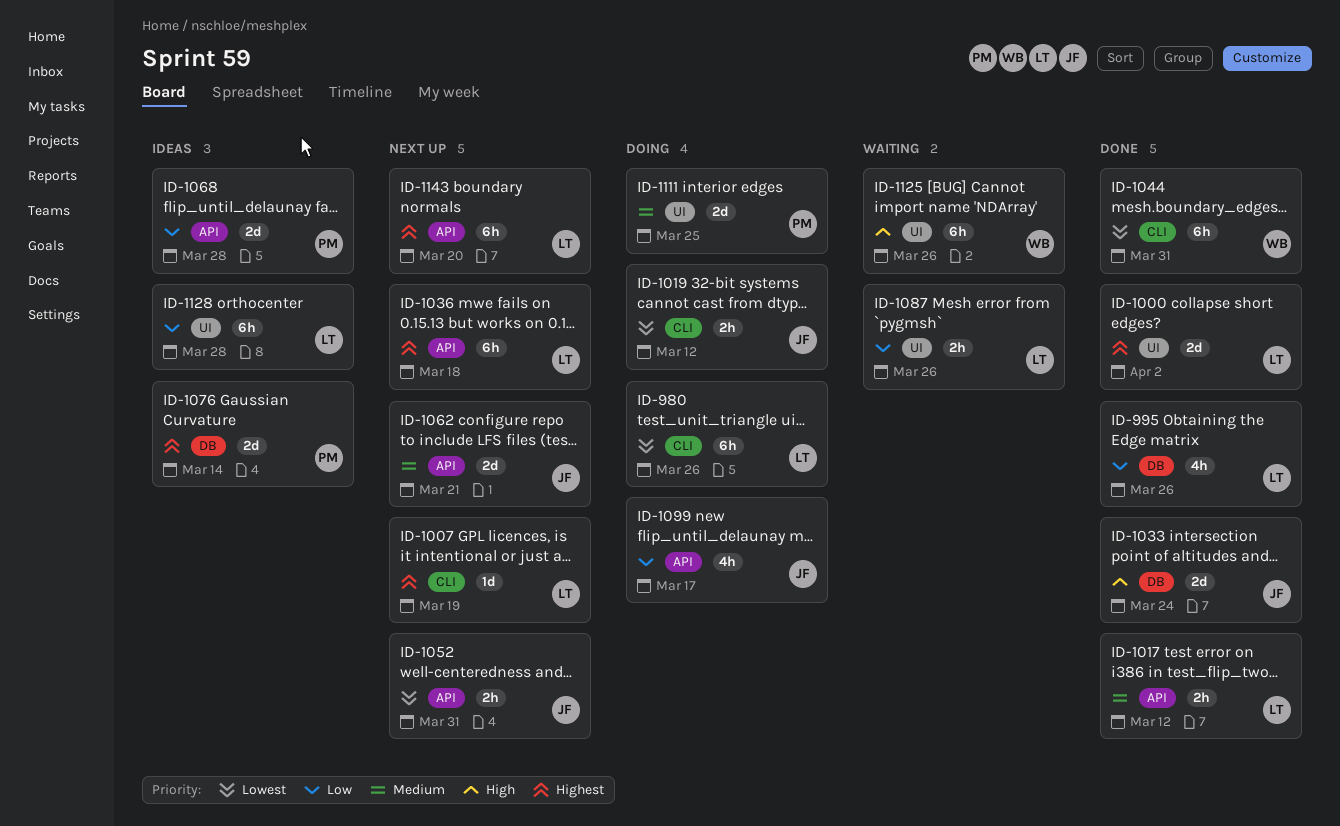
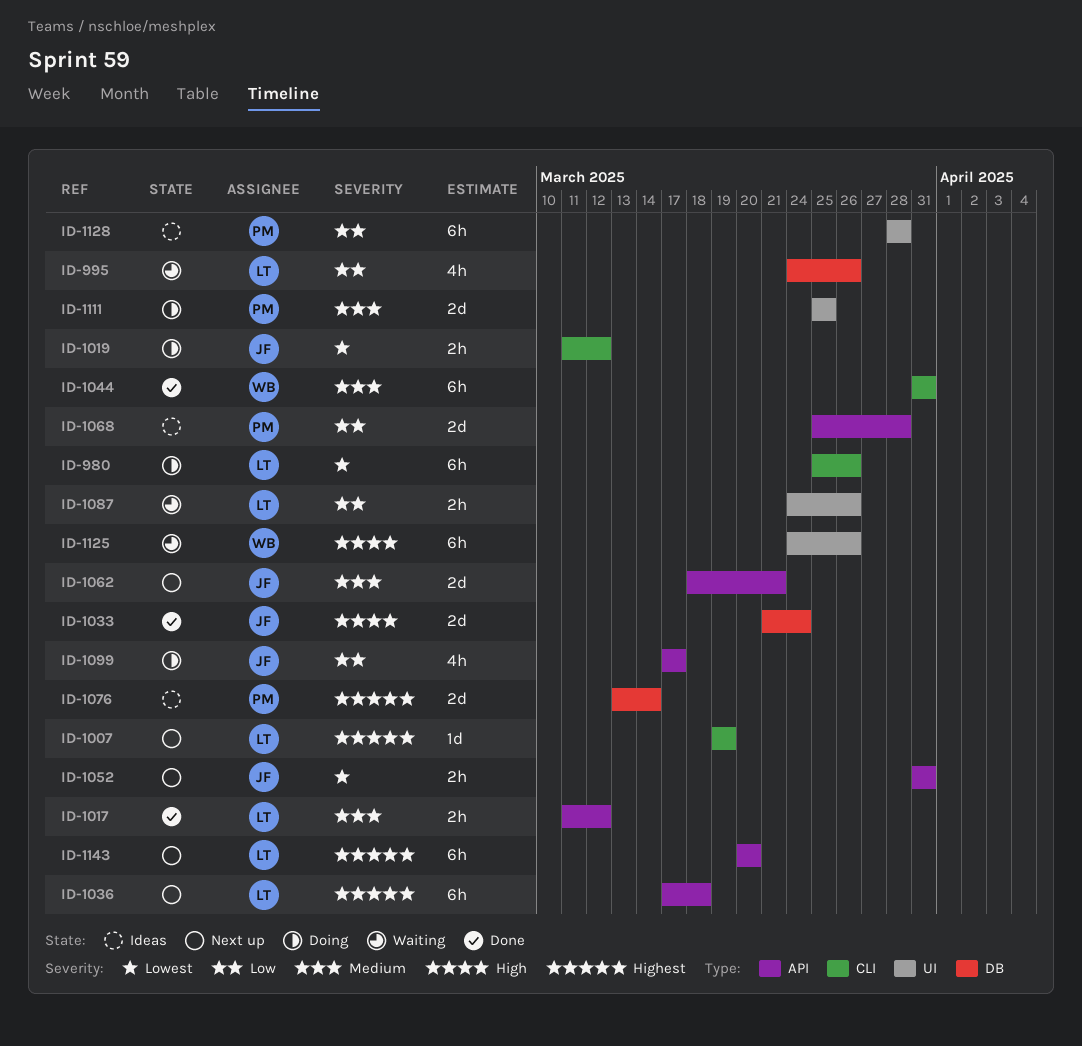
ID-995, status: Done -> Waiting
ID-1000: present -> none
ID-1044, priority: Lowest -> Medium
ID-1128, owner: LT -> PM

